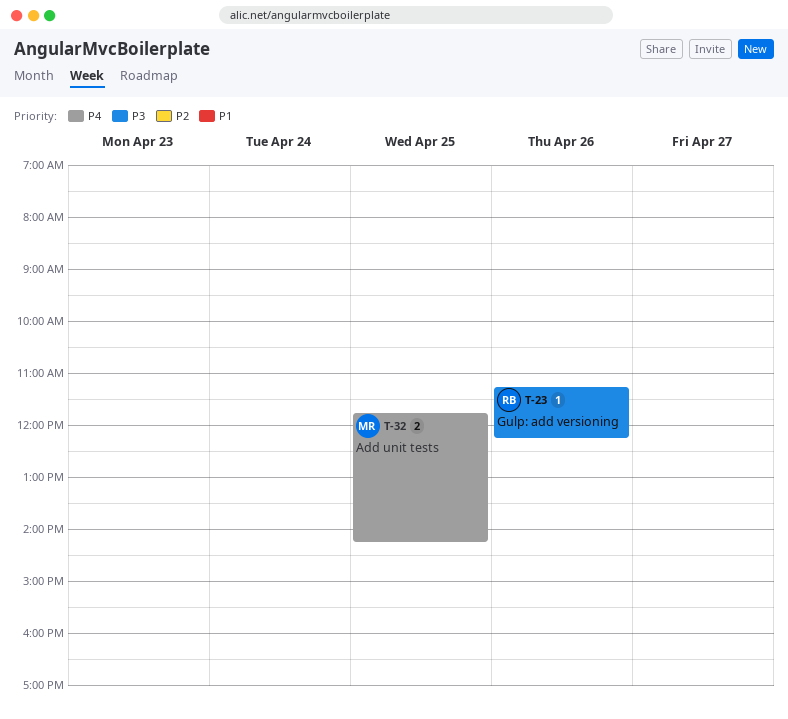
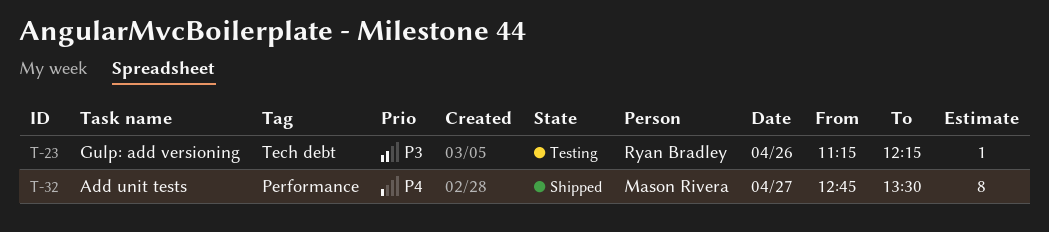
T-32, estimate: 2 -> 8
T-32, day: Apr 25 -> Apr 27
T-32, begins: 11:45 -> 12:45
T-32, ends: 14:15 -> 13:30

